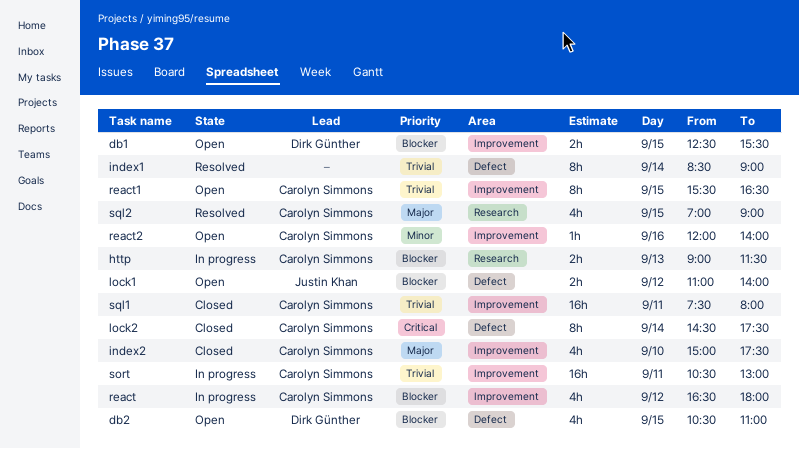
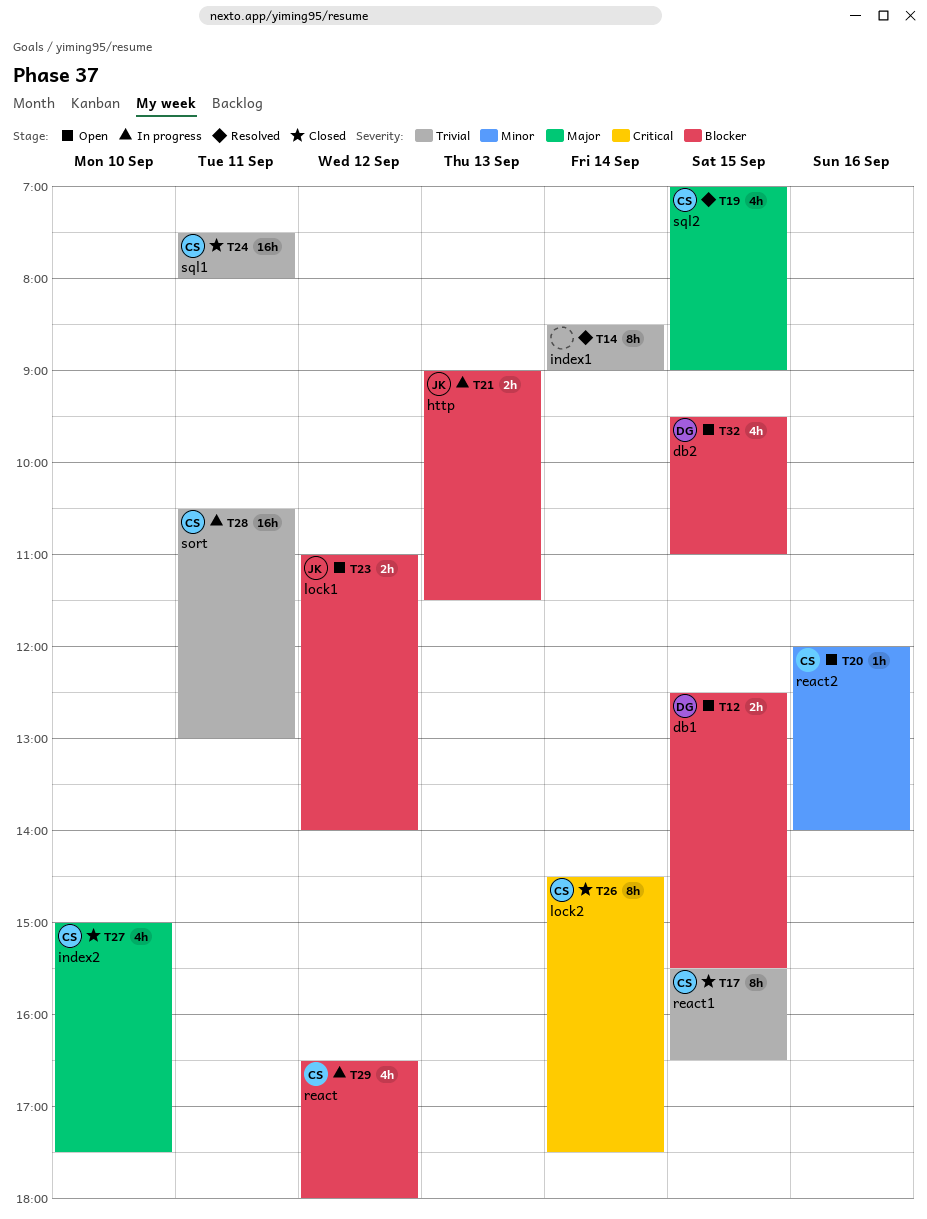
db2, begins: 10:30 -> 09:30
http, owner: Carolyn Simmons -> Justin Khan
react1, status: Open -> Closed

